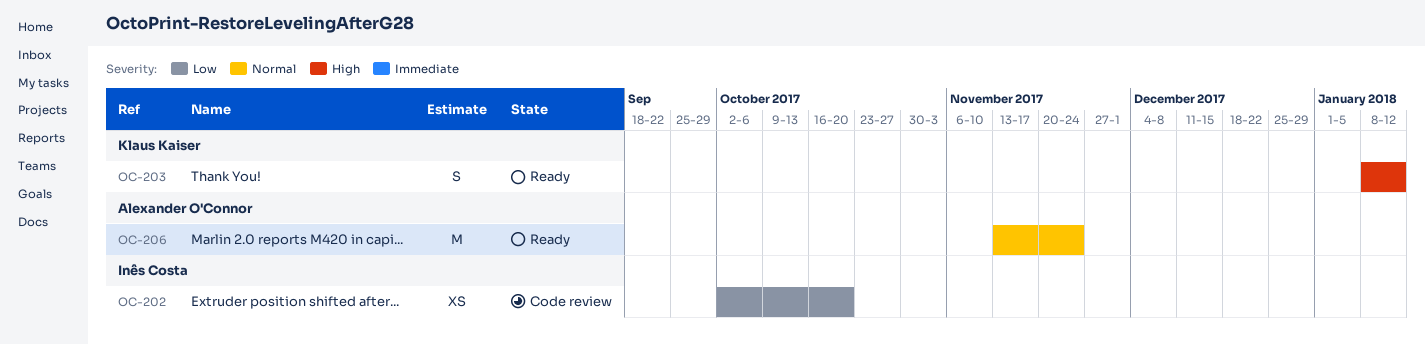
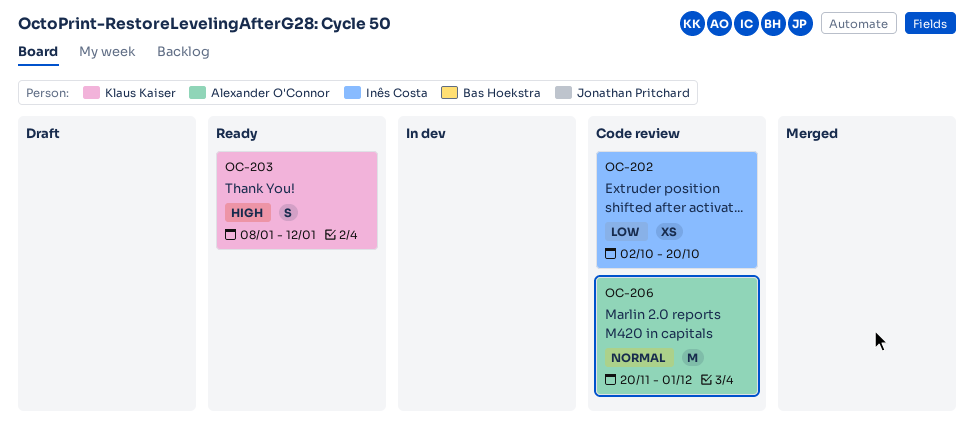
OC-206, status: Ready -> Code review
OC-206, start: Nov 13 -> Nov 20
OC-206, due: Nov 24 -> Dec 1

